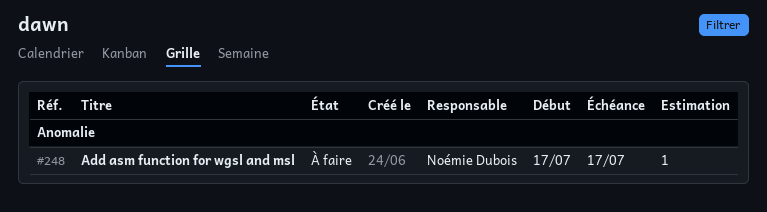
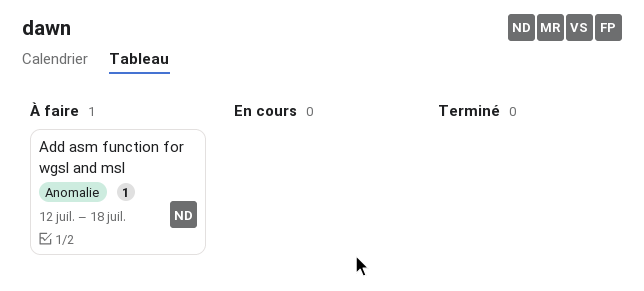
Add asm function for wgsl and msl, start: Jul 17 -> Jul 12
Add asm function for wgsl and msl, due: Jul 17 -> Jul 18

